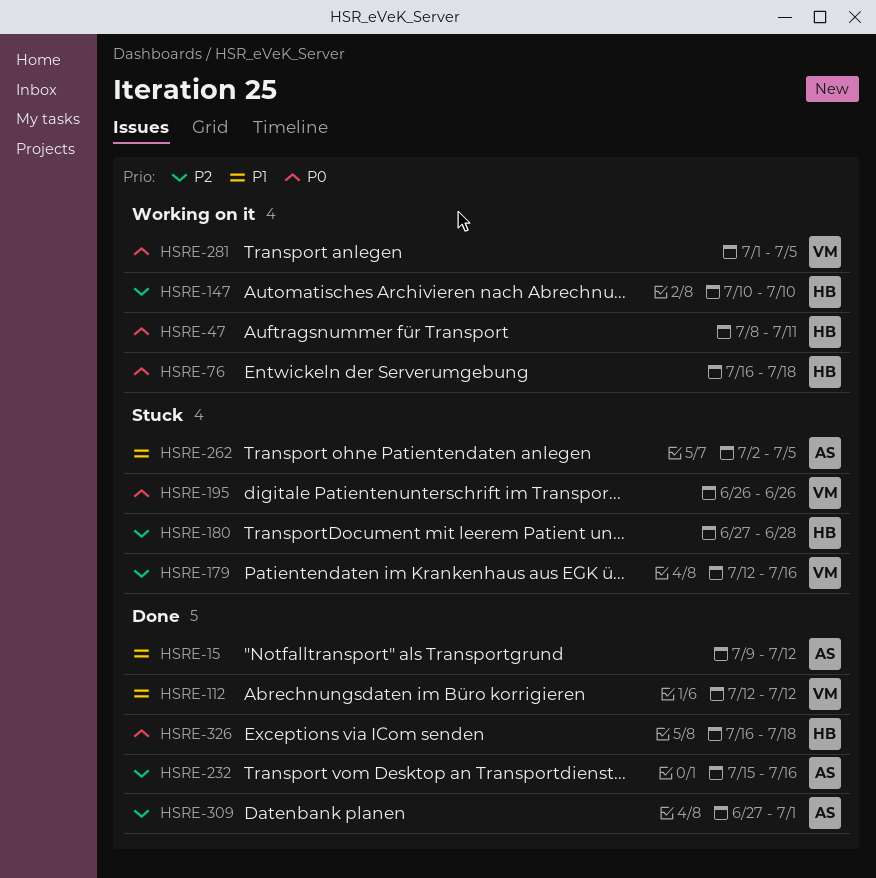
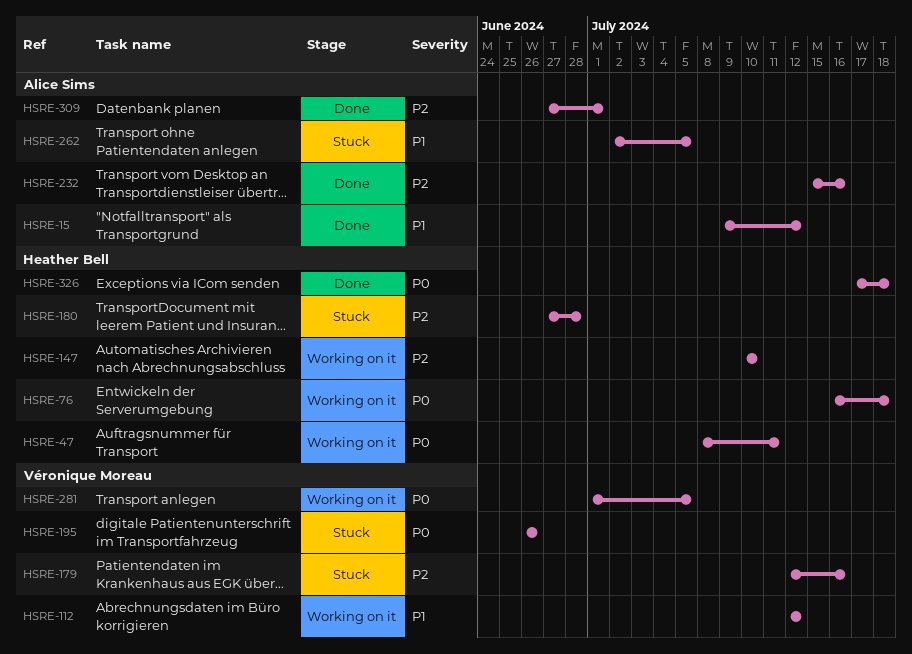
HSRE-112, status: Done -> Working on it
HSRE-326, start: Jul 16 -> Jul 17

